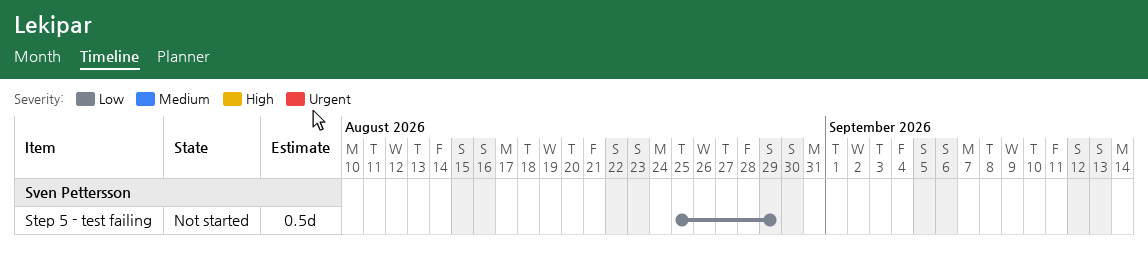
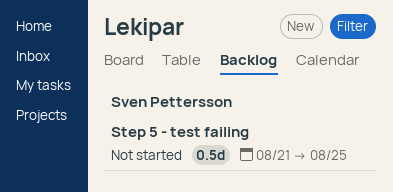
Step 5 - test failing, start: Aug 25 -> Aug 21
Step 5 - test failing, due: Aug 29 -> Aug 25

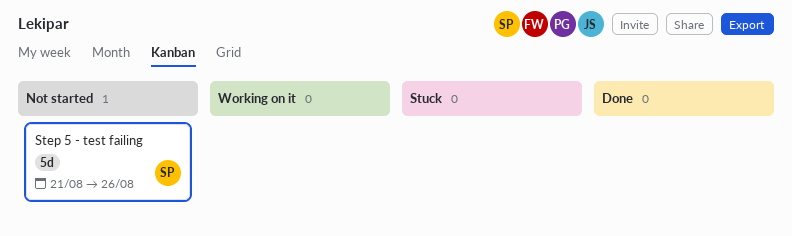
Step 5 - test failing, estimate: 0.5d -> 5d
Step 5 - test failing, due: Aug 25 -> Aug 26

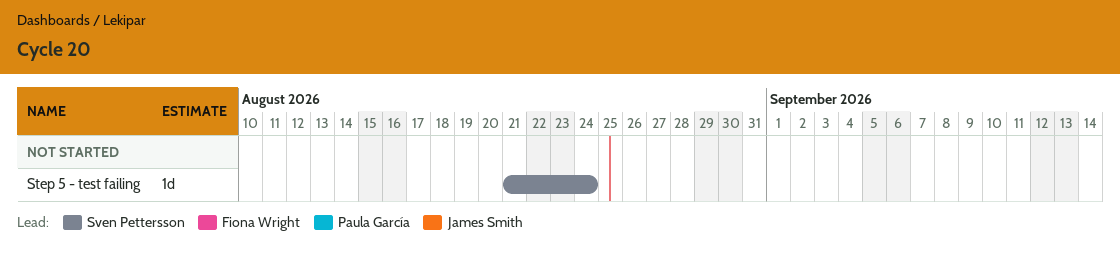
Step 5 - test failing, estimate: 5d -> 1d
Step 5 - test failing, due: Aug 26 -> Aug 24

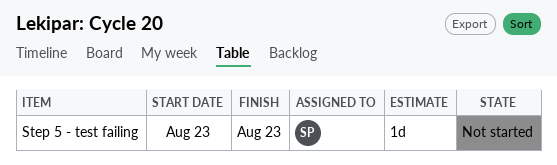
Step 5 - test failing, start: Aug 21 -> Aug 23
Step 5 - test failing, due: Aug 24 -> Aug 23

